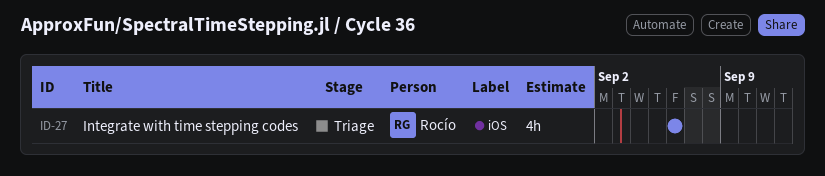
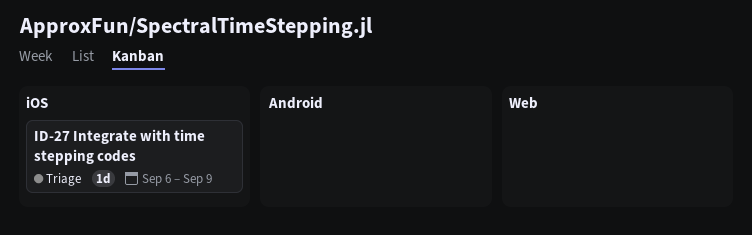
ID-27, estimate: 4h -> 1d
ID-27, due: Sep 6 -> Sep 9

